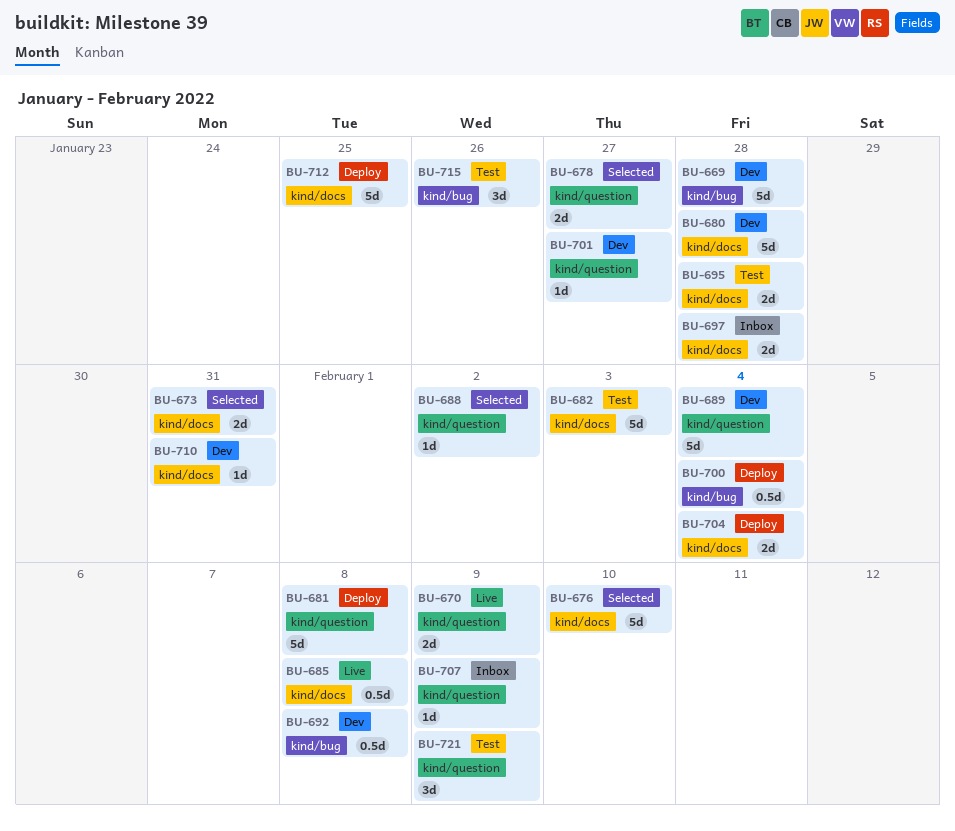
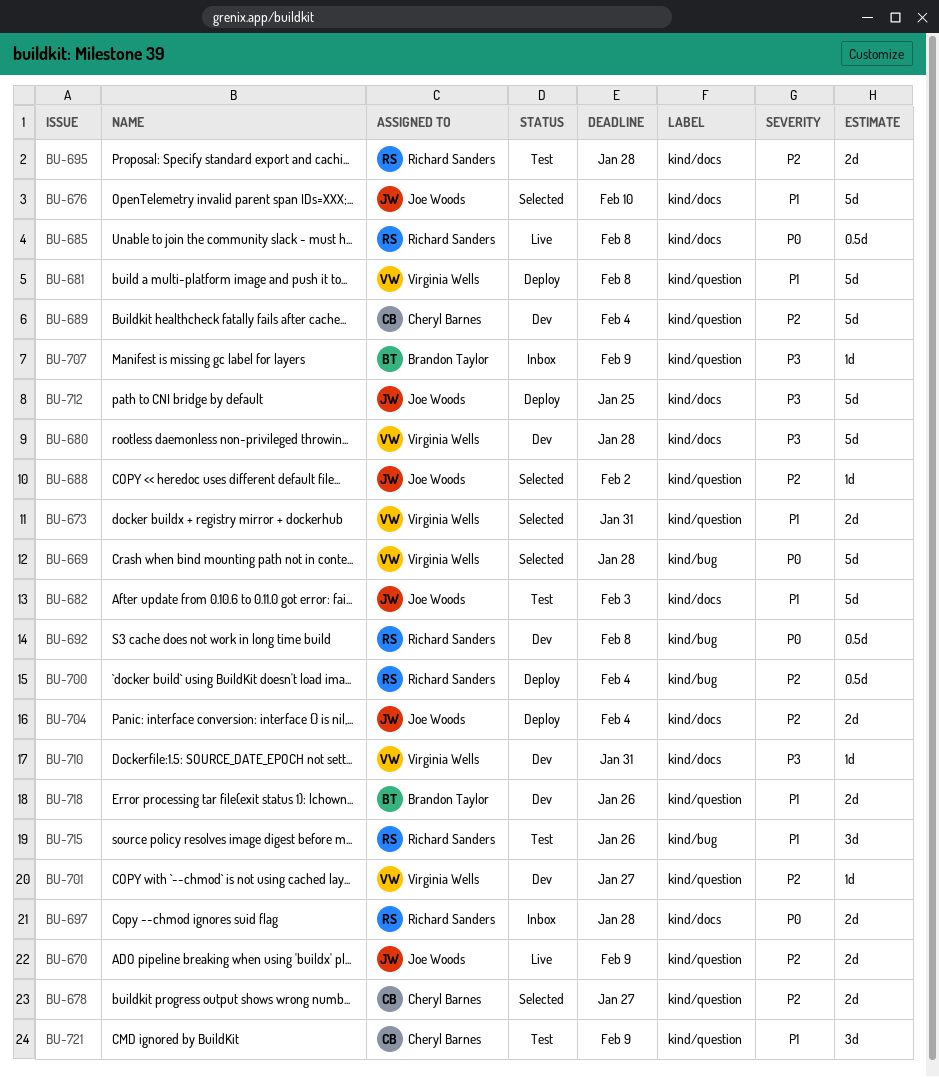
BU-669, status: Dev -> Selected
BU-673, label: kind/docs -> kind/question
BU-718: none -> present

